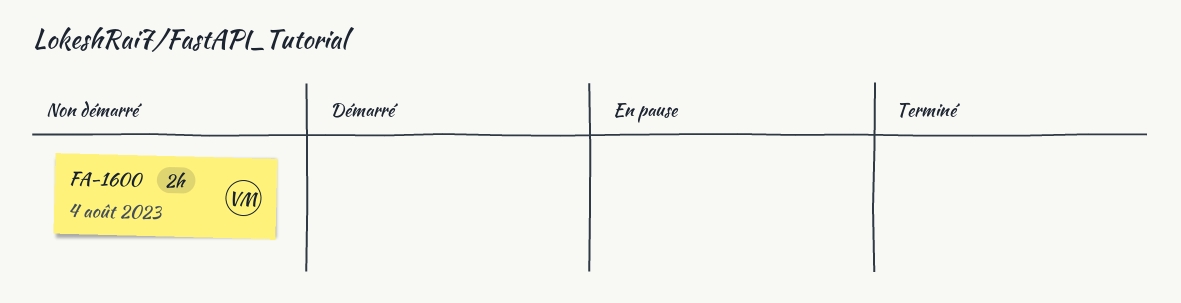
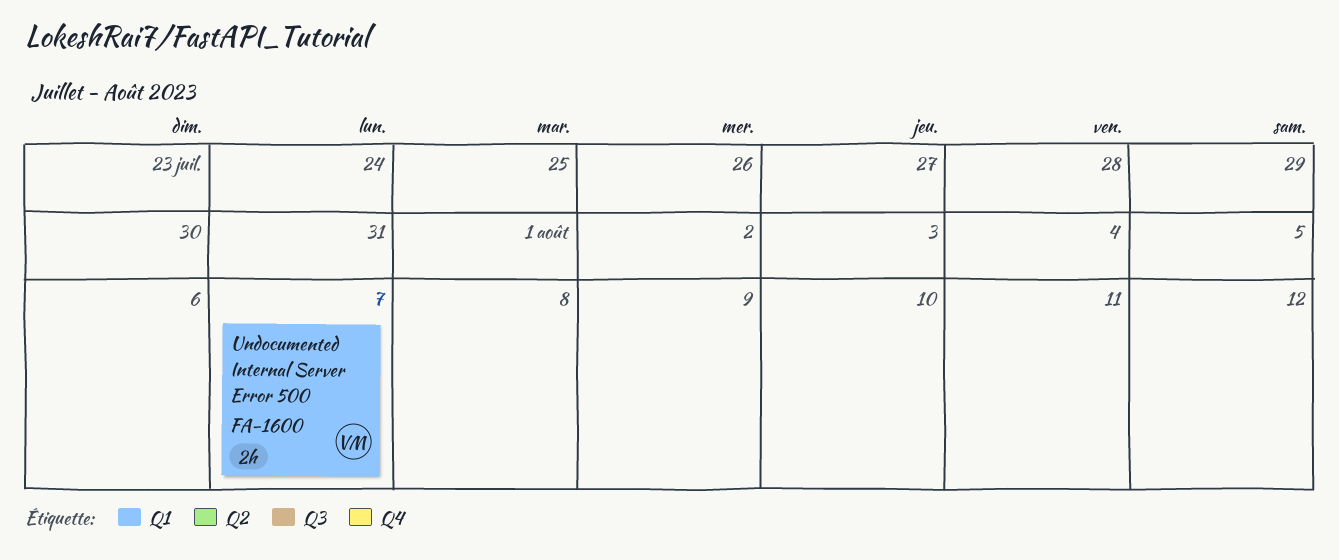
FA-1600, due: Aug 4 -> Aug 7

